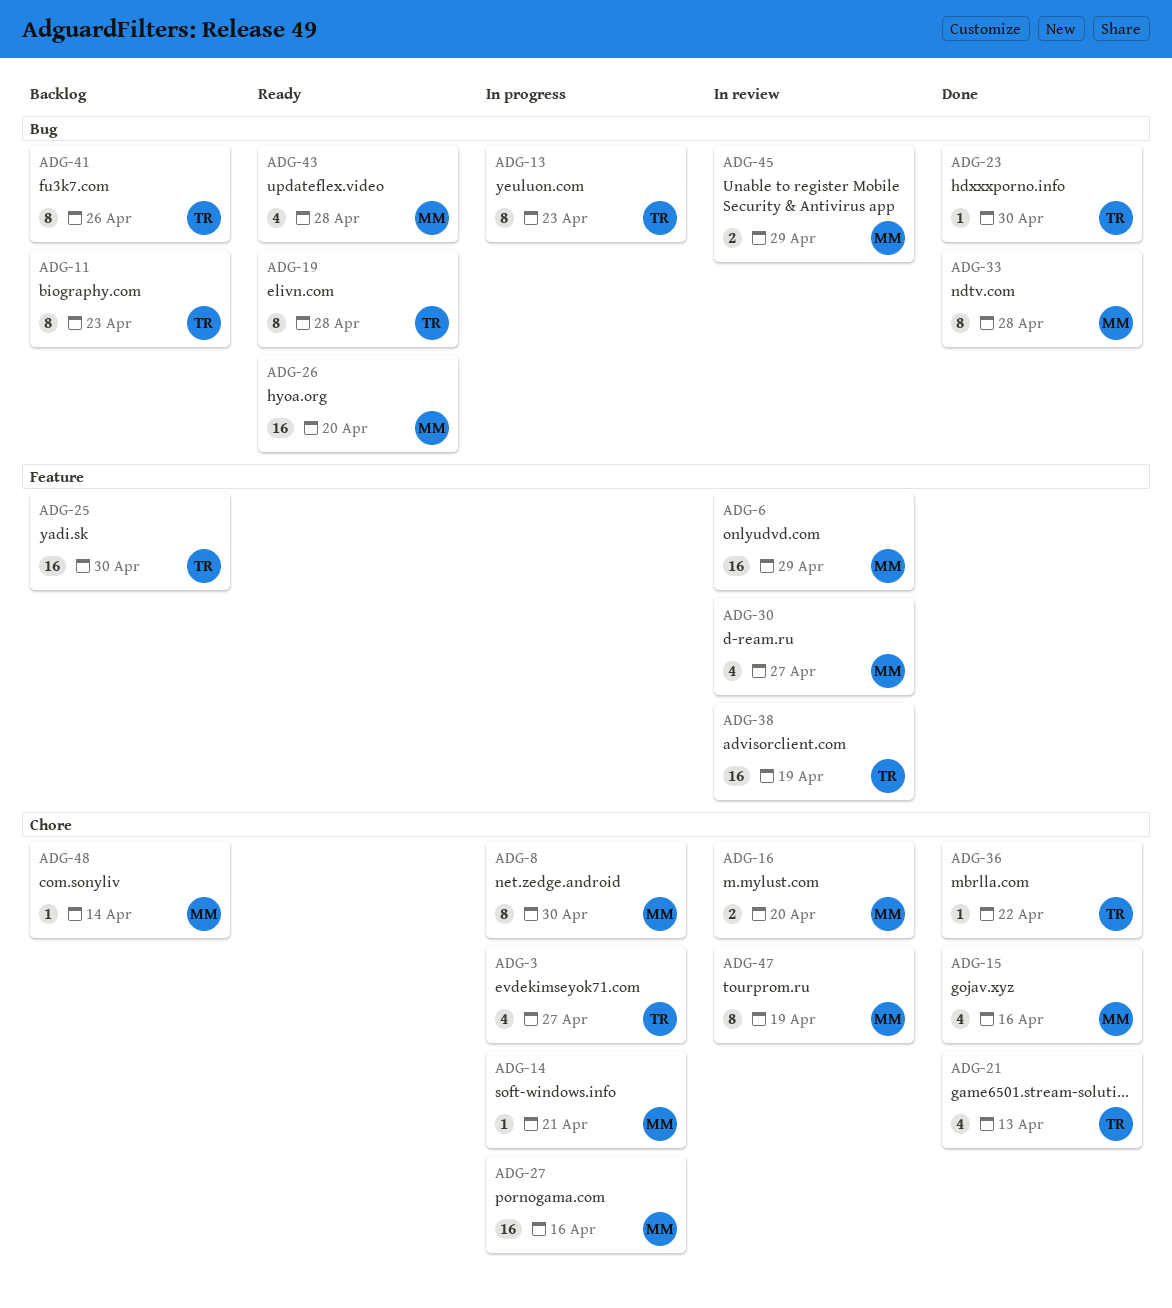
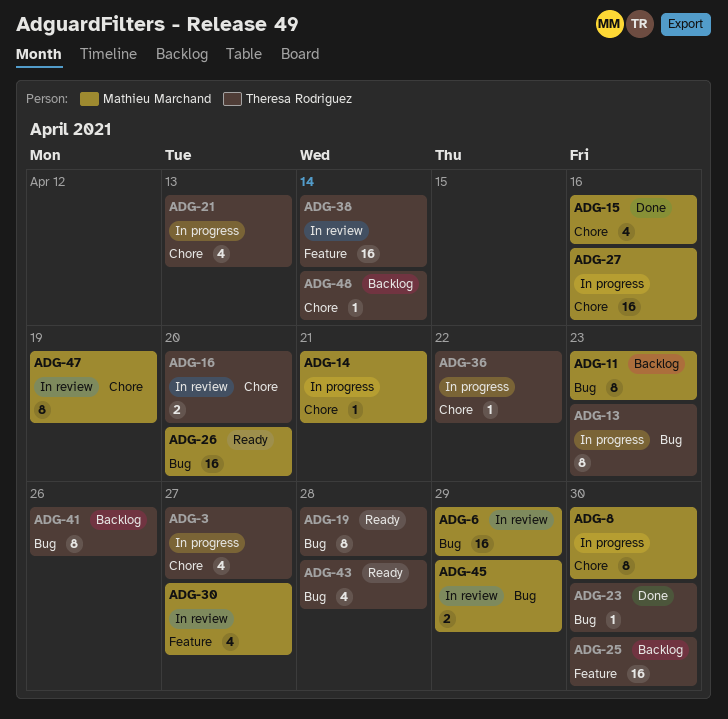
ADG-6, label: Feature -> Bug
ADG-11, owner: Theresa Rodriguez -> Mathieu Marchand
ADG-16, owner: Mathieu Marchand -> Theresa Rodriguez
ADG-21, status: Done -> In progress
ADG-33: present -> none
ADG-36, status: Done -> In progress
ADG-38, due: Apr 19 -> Apr 14
ADG-43, owner: Mathieu Marchand -> Theresa Rodriguez
ADG-48, owner: Mathieu Marchand -> Theresa Rodriguez

